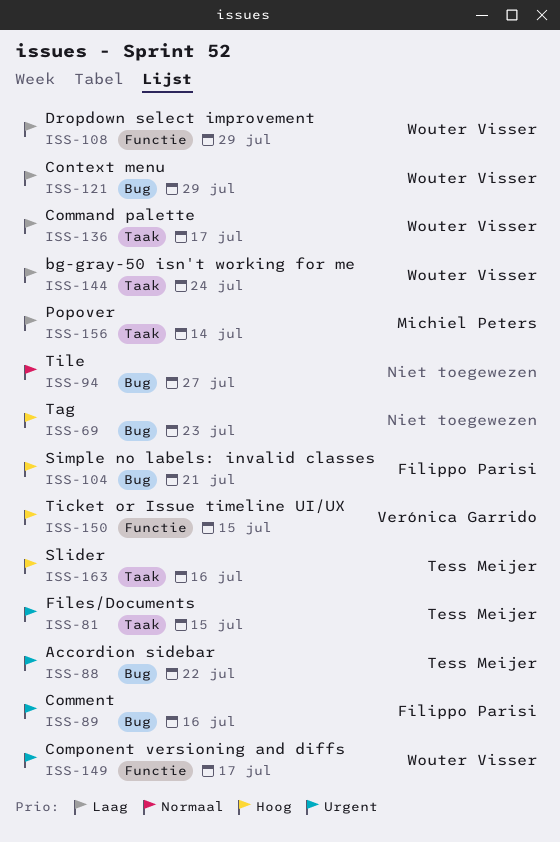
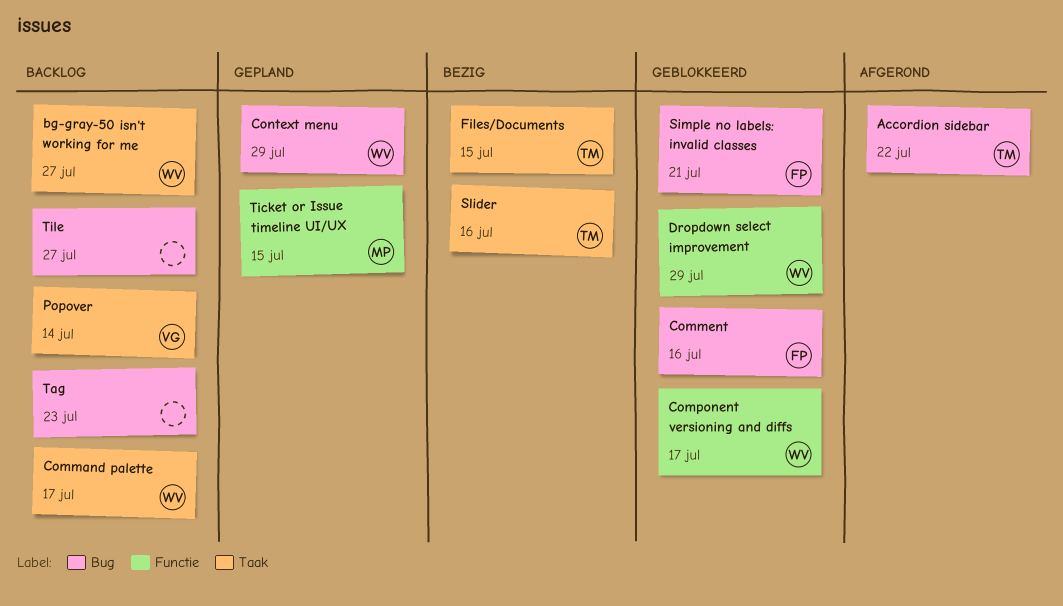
bg-gray-50 isn't working for me, due: Jul 24 -> Jul 27
Popover, owner: Michiel Peters -> Verónica Garrido
Ticket or Issue timeline UI/UX, owner: Verónica Garrido -> Michiel Peters

